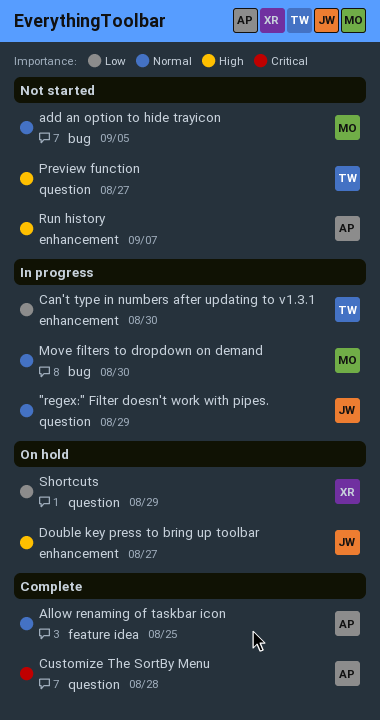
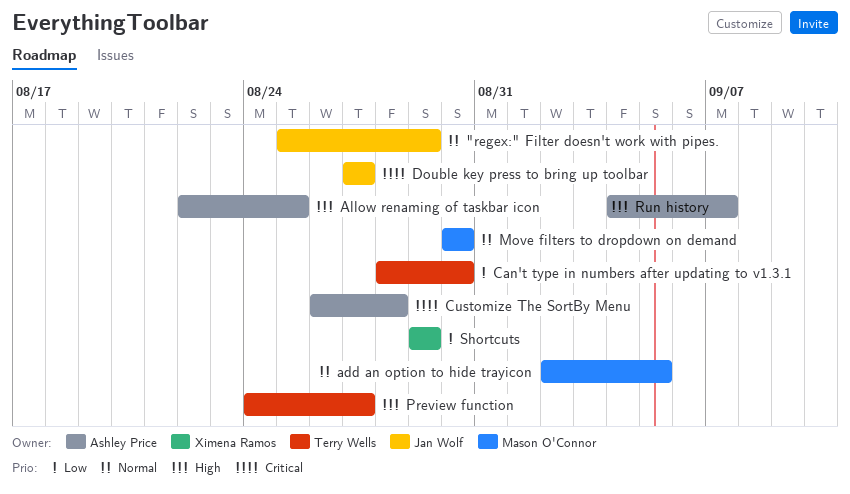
Allow renaming of taskbar icon, priority: Normal -> High
Double key press to bring up toolbar, priority: High -> Critical

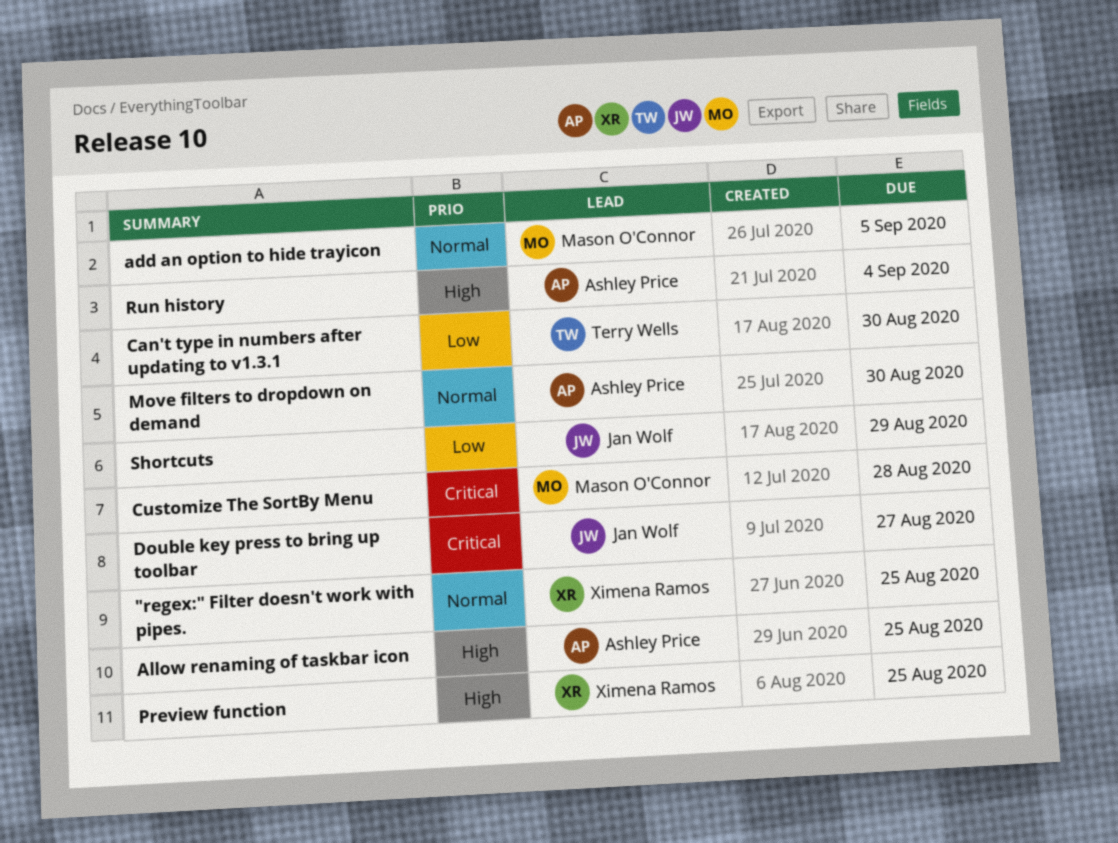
"regex:" Filter doesn't work with pipes., owner: Jan Wolf -> Ximena Ramos
"regex:" Filter doesn't work with pipes., due: Aug 29 -> Aug 25
Customize The SortBy Menu, owner: Ashley Price -> Mason O'Connor
Move filters to dropdown on demand, owner: Mason O'Connor -> Ashley Price
Preview function, owner: Terry Wells -> Ximena Ramos
Preview function, due: Aug 27 -> Aug 25
Run history, due: Sep 7 -> Sep 4
Shortcuts, owner: Ximena Ramos -> Jan Wolf

